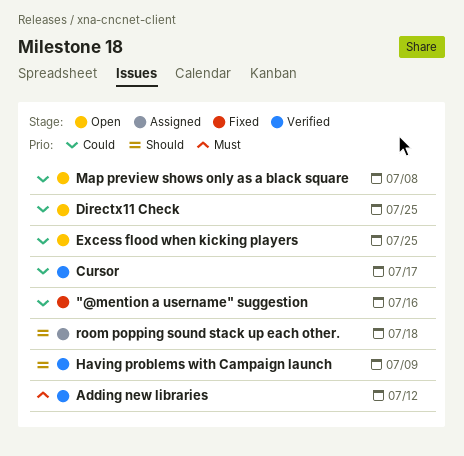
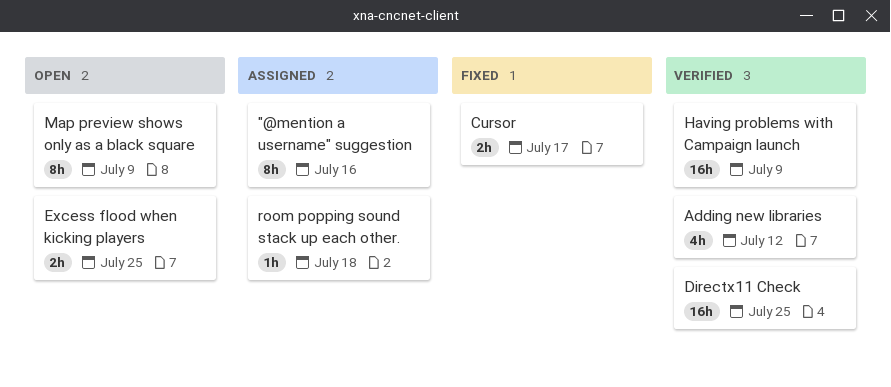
"@mention a username" suggestion, status: Fixed -> Assigned
Cursor, status: Verified -> Fixed
Directx11 Check, status: Open -> Verified
Map preview shows only as a black square, due: Jul 8 -> Jul 9

